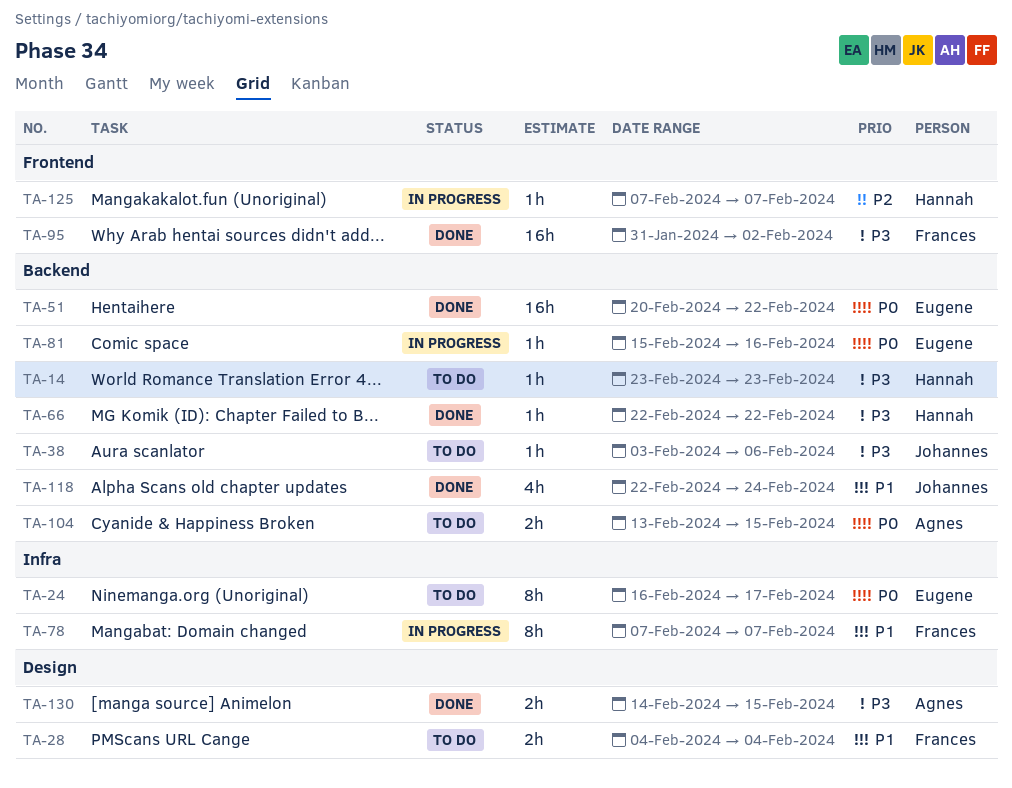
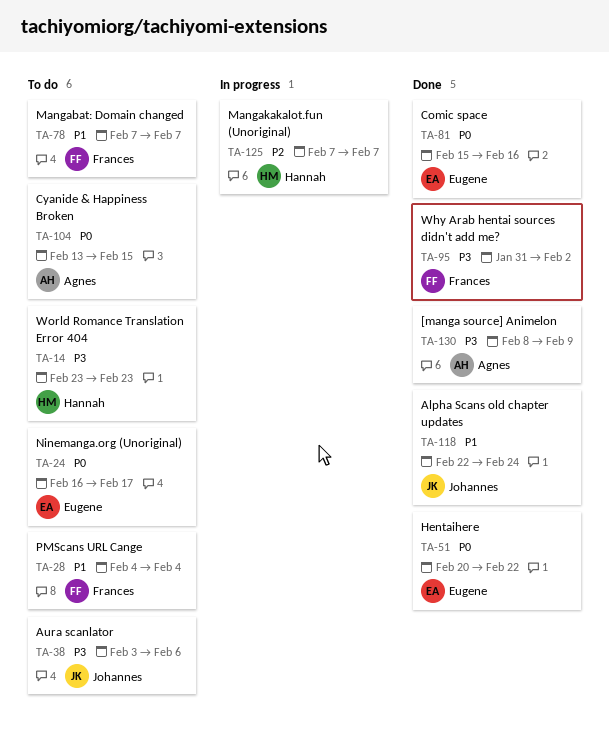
TA-66: present -> none
TA-78, status: In progress -> To do
TA-81, status: In progress -> Done
TA-130, start: Feb 14 -> Feb 8
TA-130, due: Feb 15 -> Feb 9

